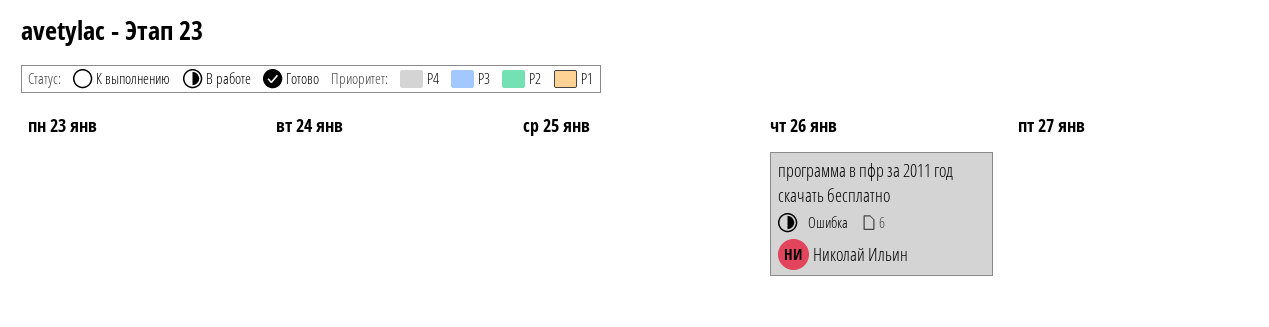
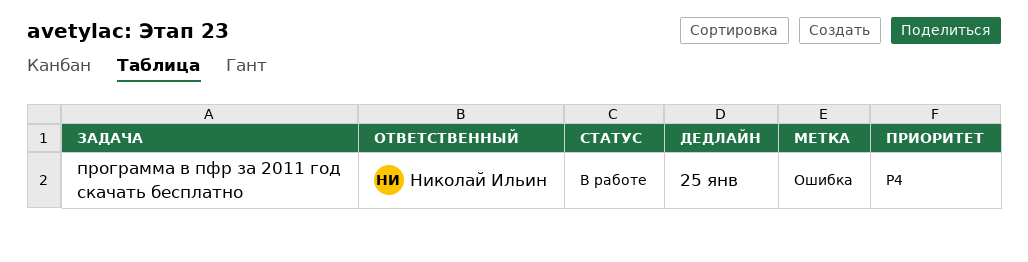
программа в пфр за 2011 год скачать бесплатно, due: Jan 26 -> Jan 25

